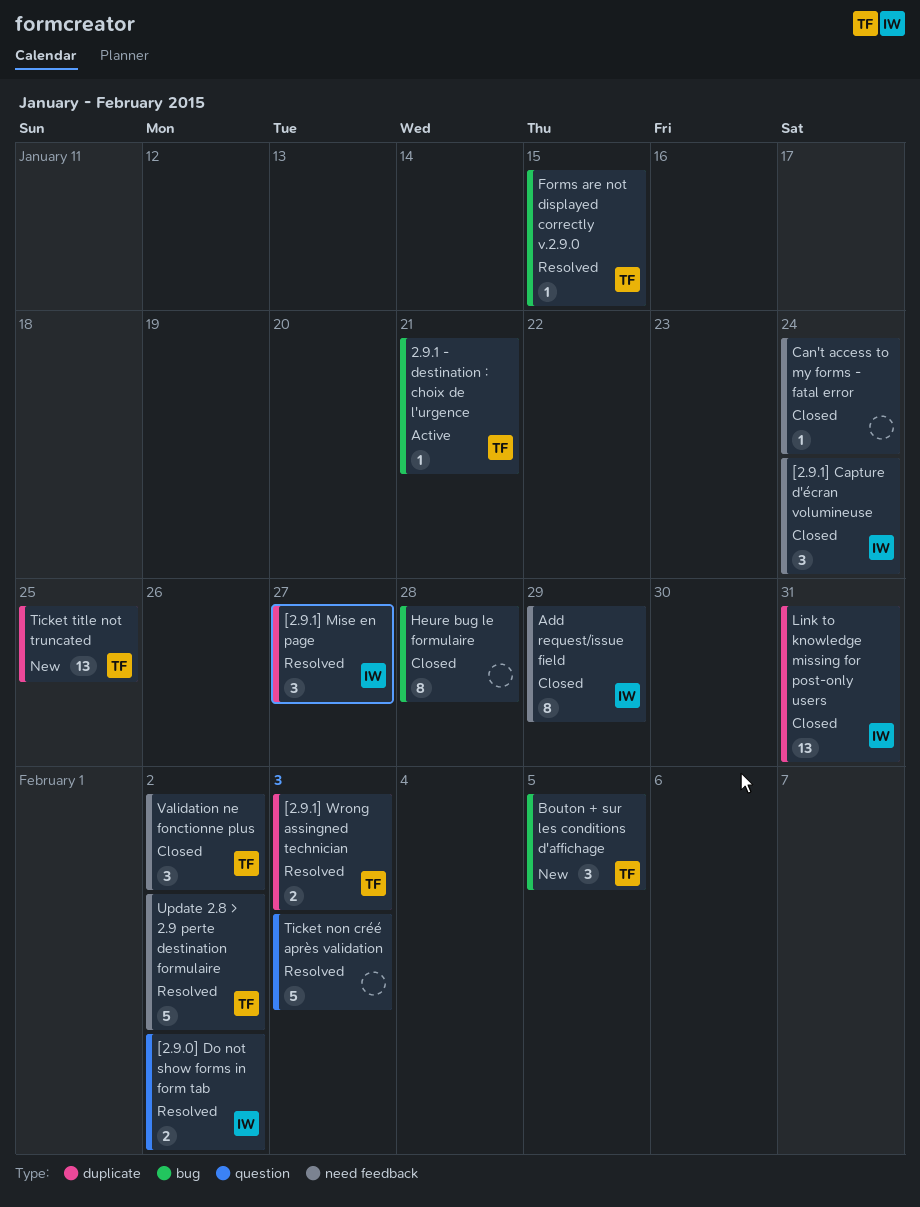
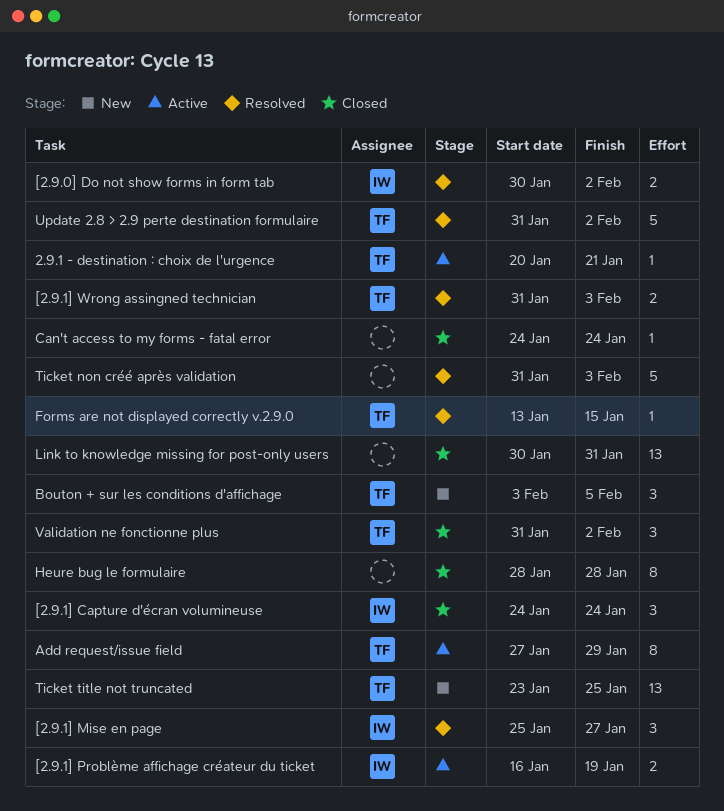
[2.9.1] Problème affichage créateur du ticket: none -> present
Add request/issue field, status: Closed -> Active
Add request/issue field, owner: IW -> TF
Link to knowledge missing for post-only users, owner: IW -> none

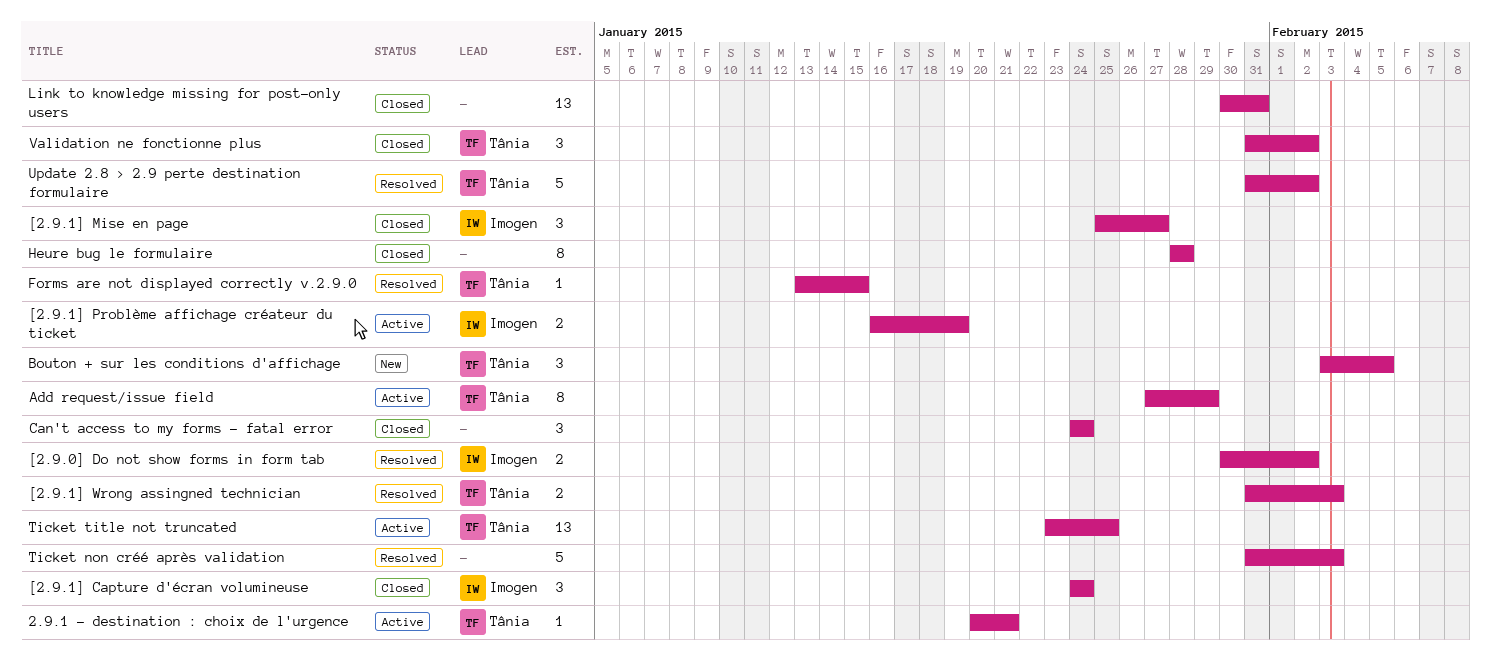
[2.9.1] Mise en page, status: Resolved -> Closed
Can't access to my forms - fatal error, estimate: 1 -> 3
Ticket title not truncated, status: New -> Active

